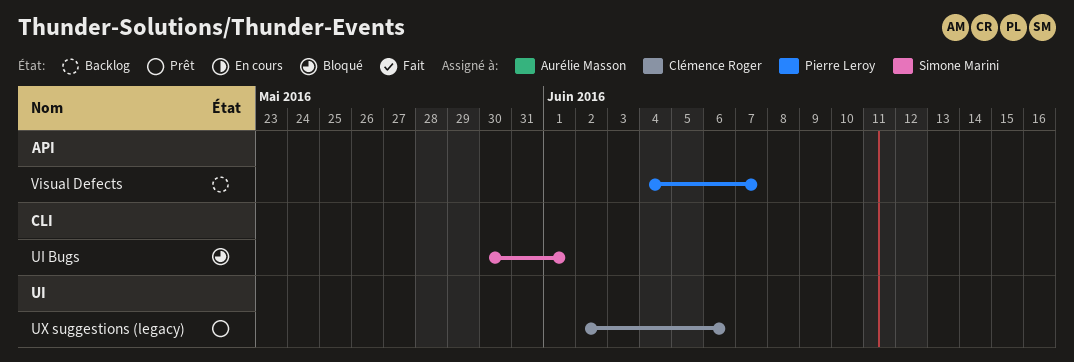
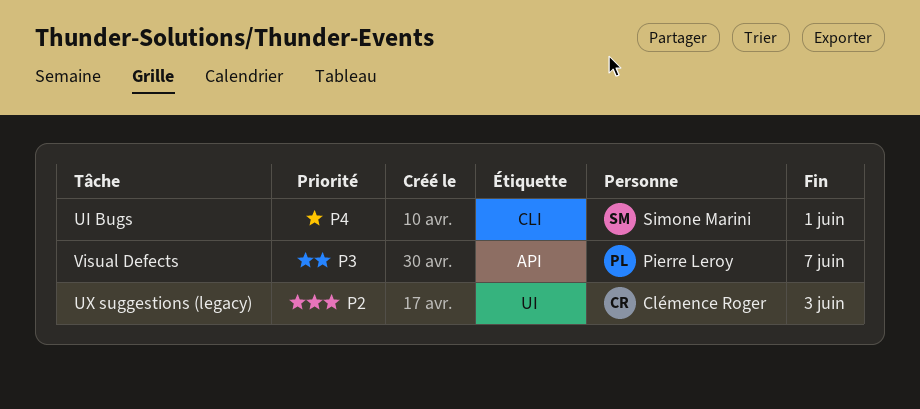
UX suggestions (legacy), due: Jun 6 -> Jun 3

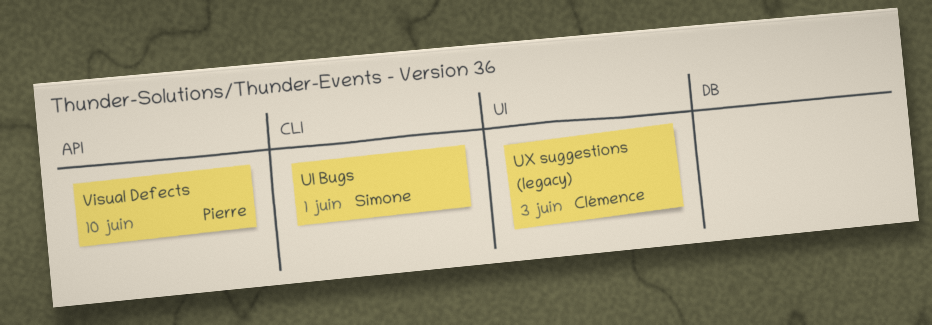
Visual Defects, due: Jun 7 -> Jun 10

